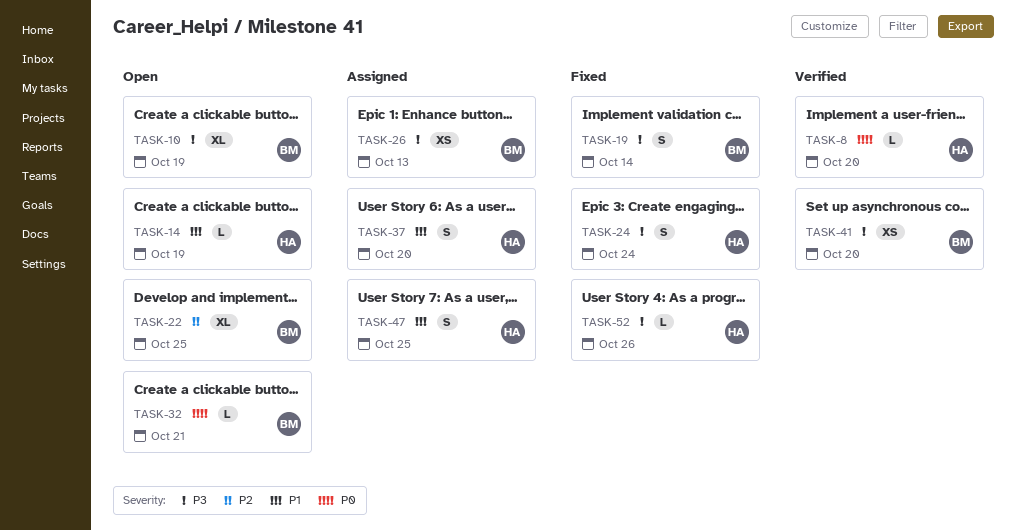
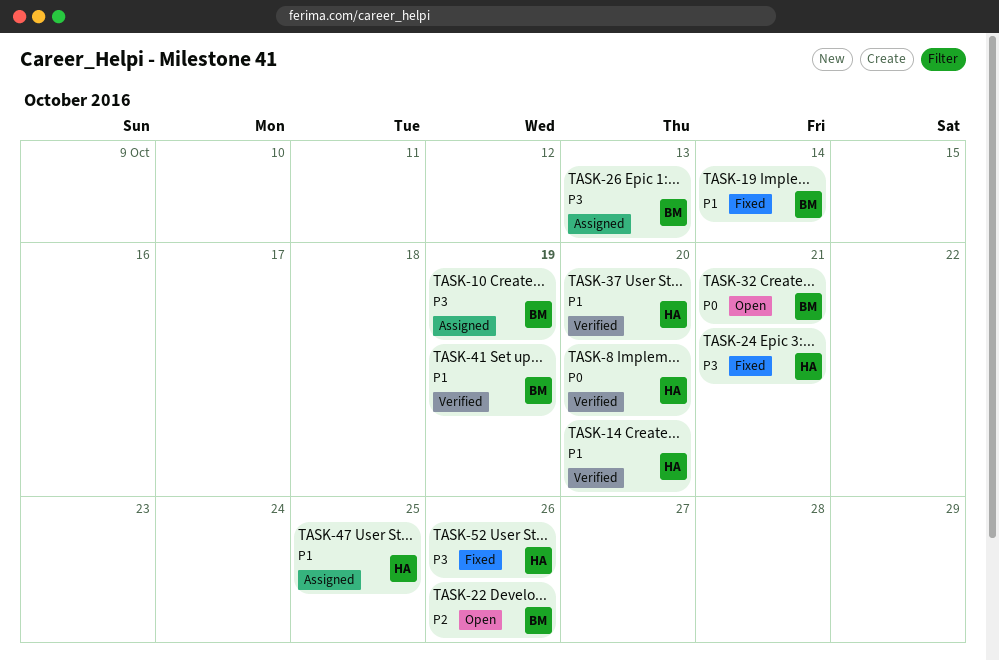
TASK-10, status: Open -> Assigned
TASK-14, status: Open -> Verified
TASK-14, due: Oct 19 -> Oct 20
TASK-19, priority: P3 -> P1
TASK-22, due: Oct 25 -> Oct 26
TASK-24, due: Oct 24 -> Oct 21
TASK-37, status: Assigned -> Verified
TASK-41, priority: P3 -> P1
TASK-41, due: Oct 20 -> Oct 19

